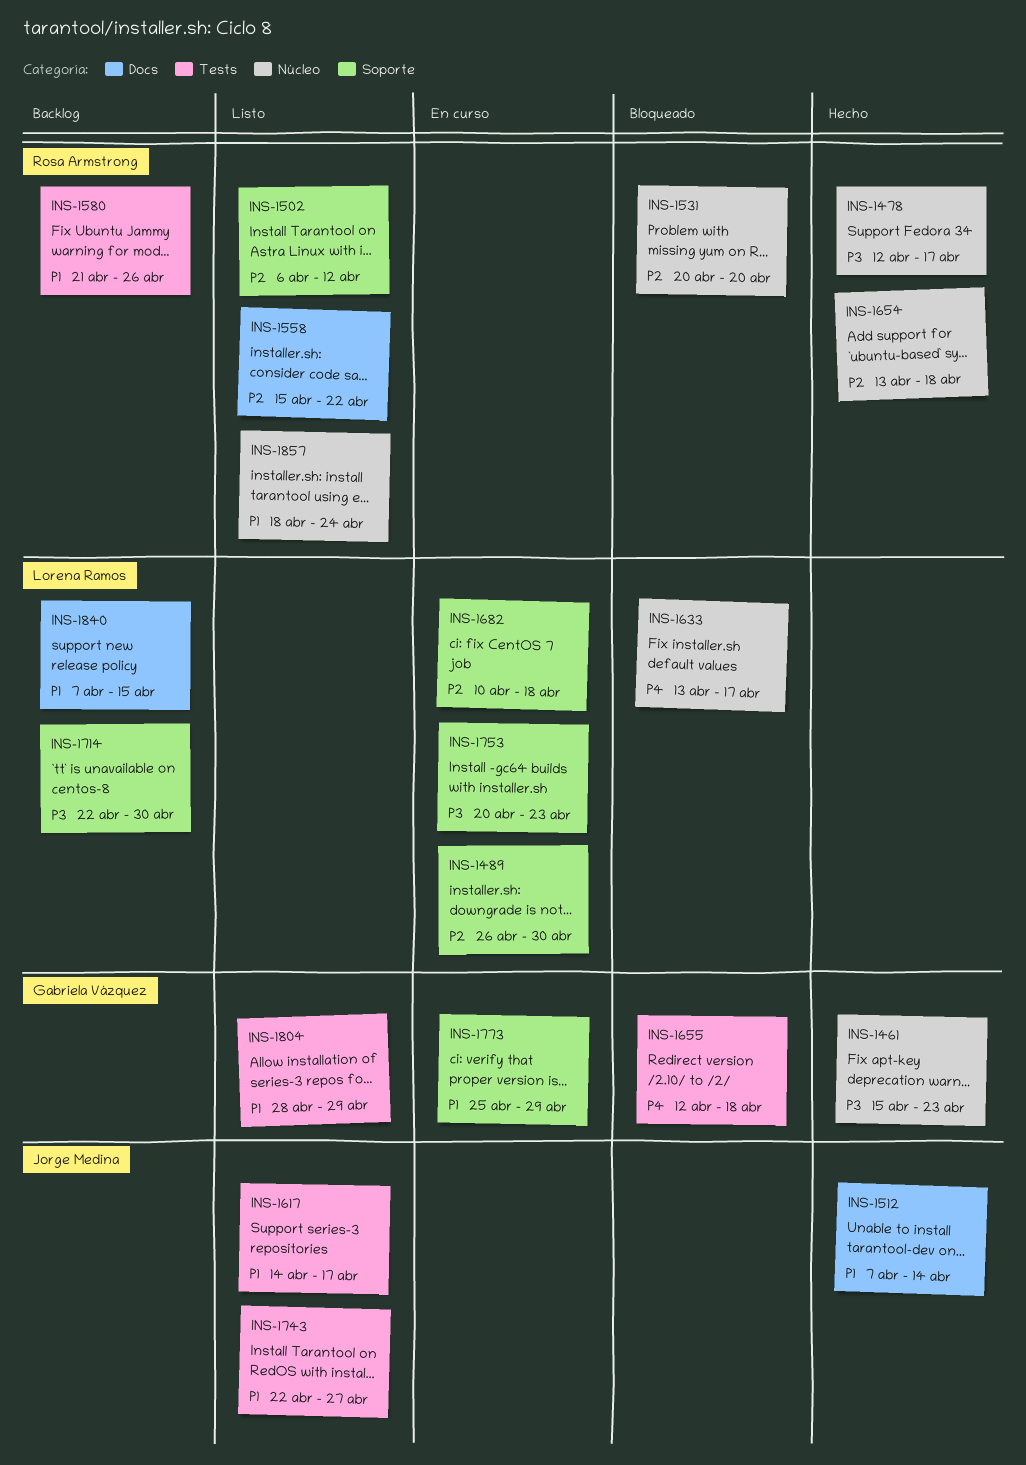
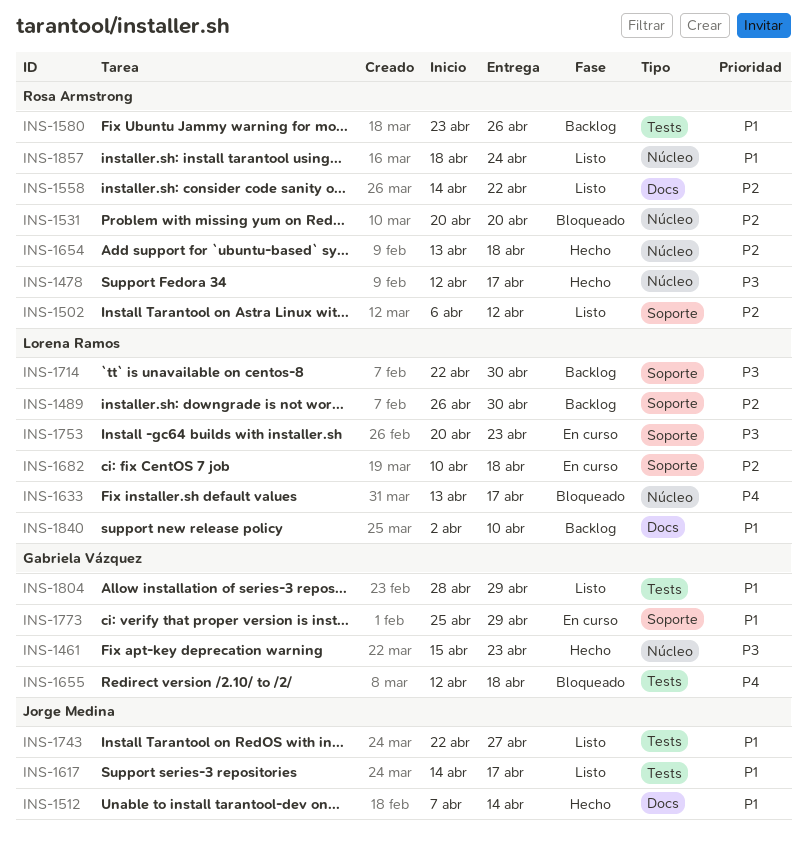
INS-1489, status: En curso -> Backlog
INS-1558, start: Apr 15 -> Apr 14
INS-1580, start: Apr 21 -> Apr 23
INS-1840, start: Apr 7 -> Apr 2
INS-1840, due: Apr 15 -> Apr 10

